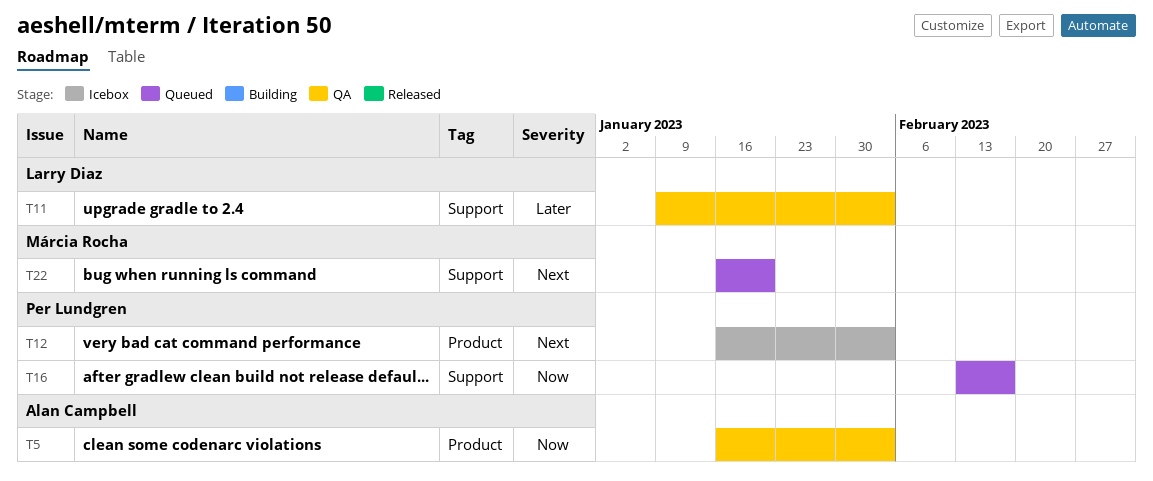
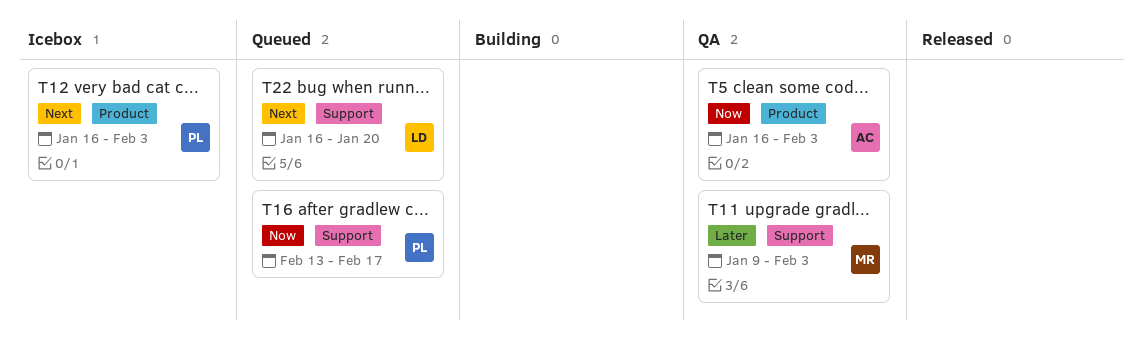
T11, owner: Larry Diaz -> Márcia Rocha
T22, owner: Márcia Rocha -> Larry Diaz

